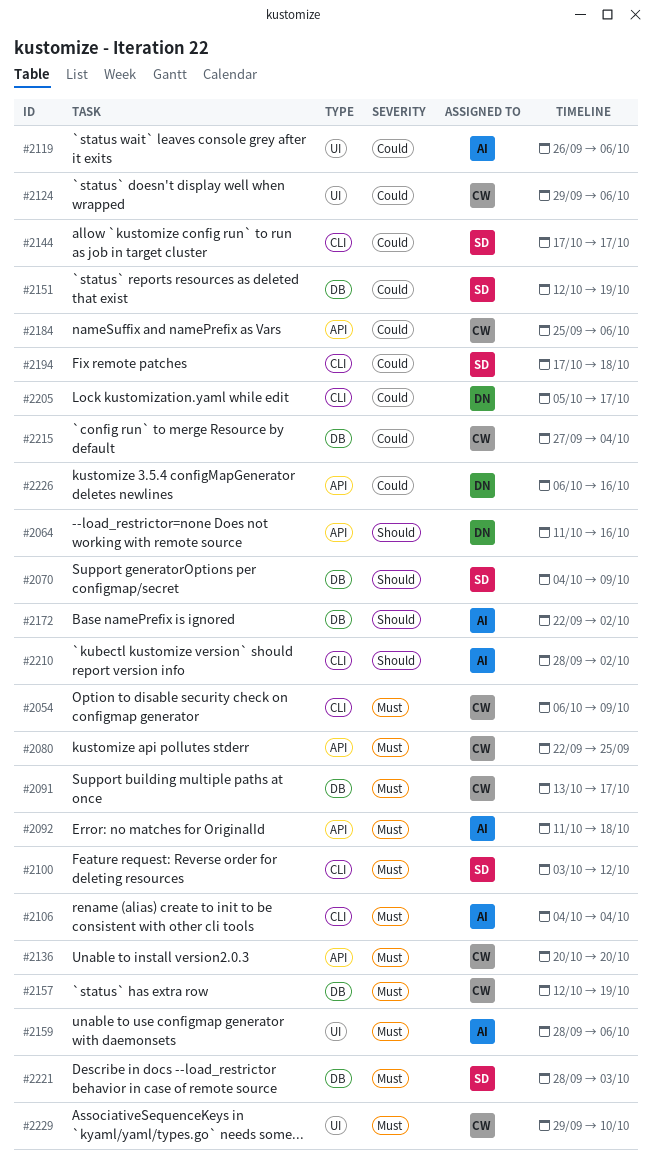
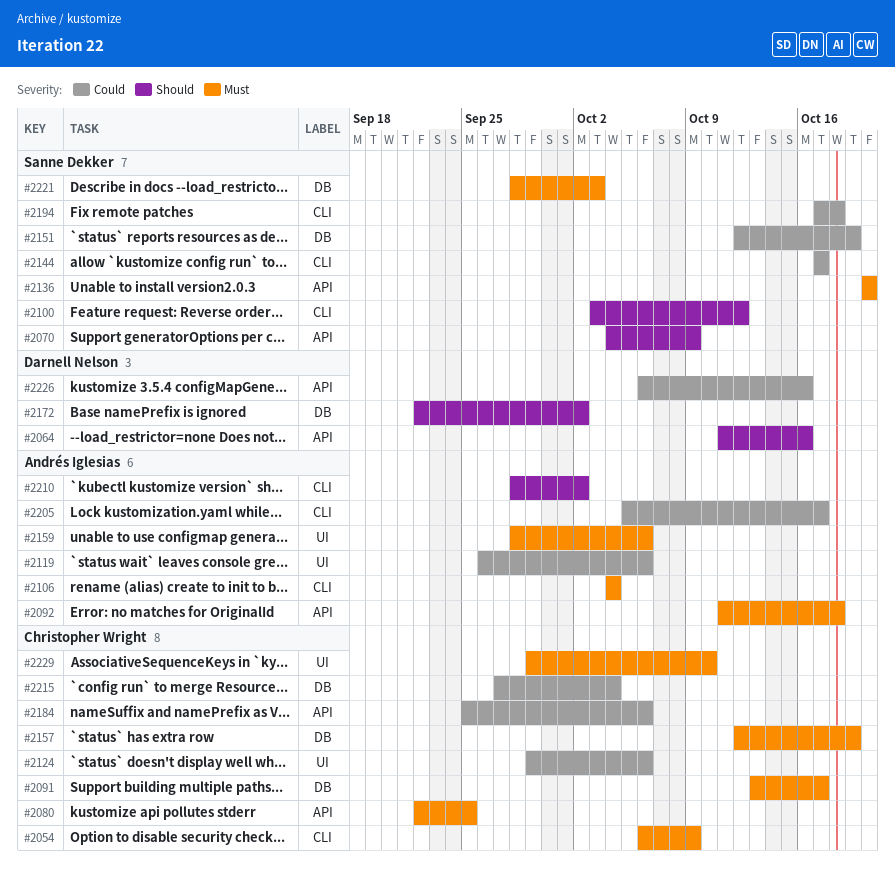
#2070, label: DB -> API
#2100, priority: Must -> Should
#2136, owner: Christopher Wright -> Sanne Dekker
#2172, owner: Andrés Iglesias -> Darnell Nelson
#2205, owner: Darnell Nelson -> Andrés Iglesias

